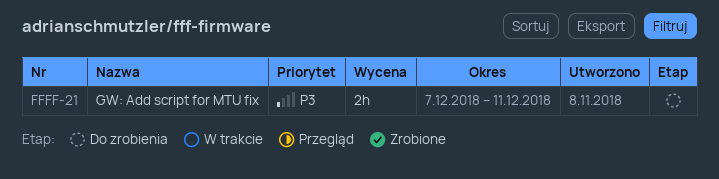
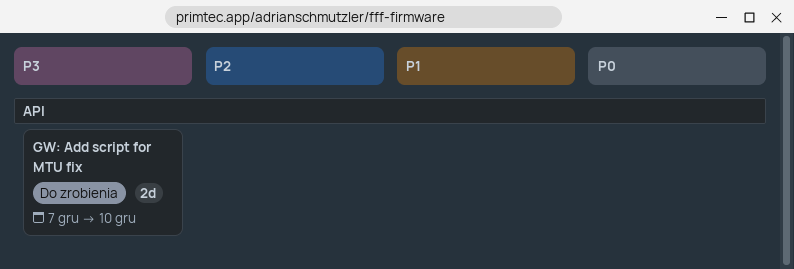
GW: Add script for MTU fix, estimate: 2h -> 2d
GW: Add script for MTU fix, due: Dec 11 -> Dec 10

